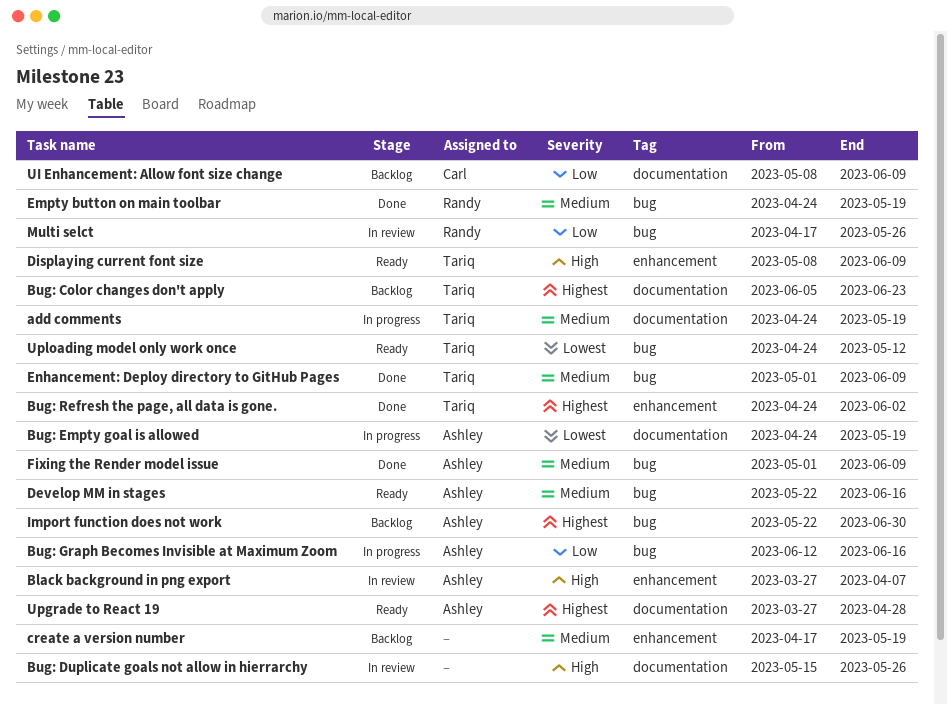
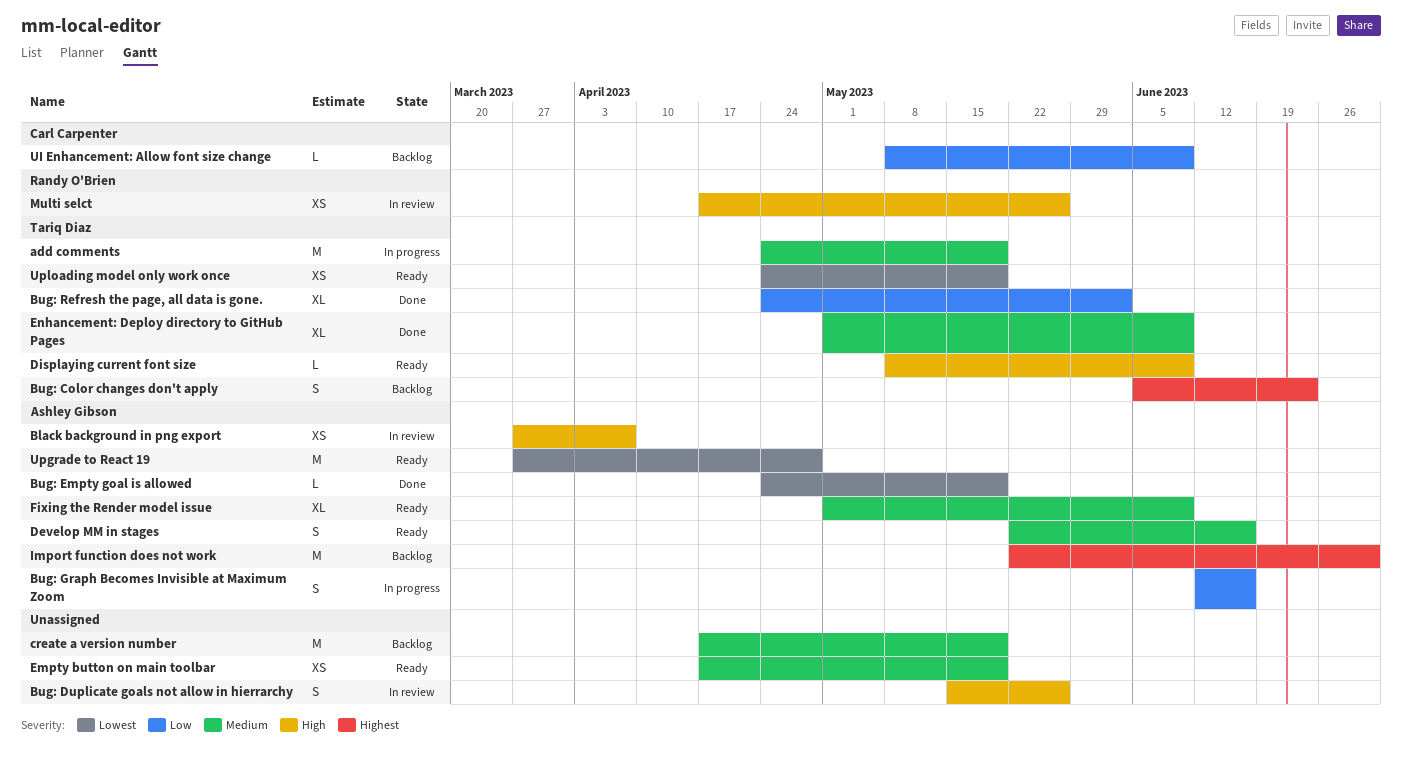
Bug: Empty goal is allowed, status: In progress -> Done
Bug: Refresh the page, all data is gone., priority: Highest -> Low
Empty button on main toolbar, status: Done -> Ready
Empty button on main toolbar, owner: Randy O'Brien -> none
Empty button on main toolbar, start: Apr 24 -> Apr 17
Fixing the Render model issue, status: Done -> Ready
Multi selct, priority: Low -> High
Upgrade to React 19, priority: Highest -> Lowest
Uploading model only work once, due: May 12 -> May 19

